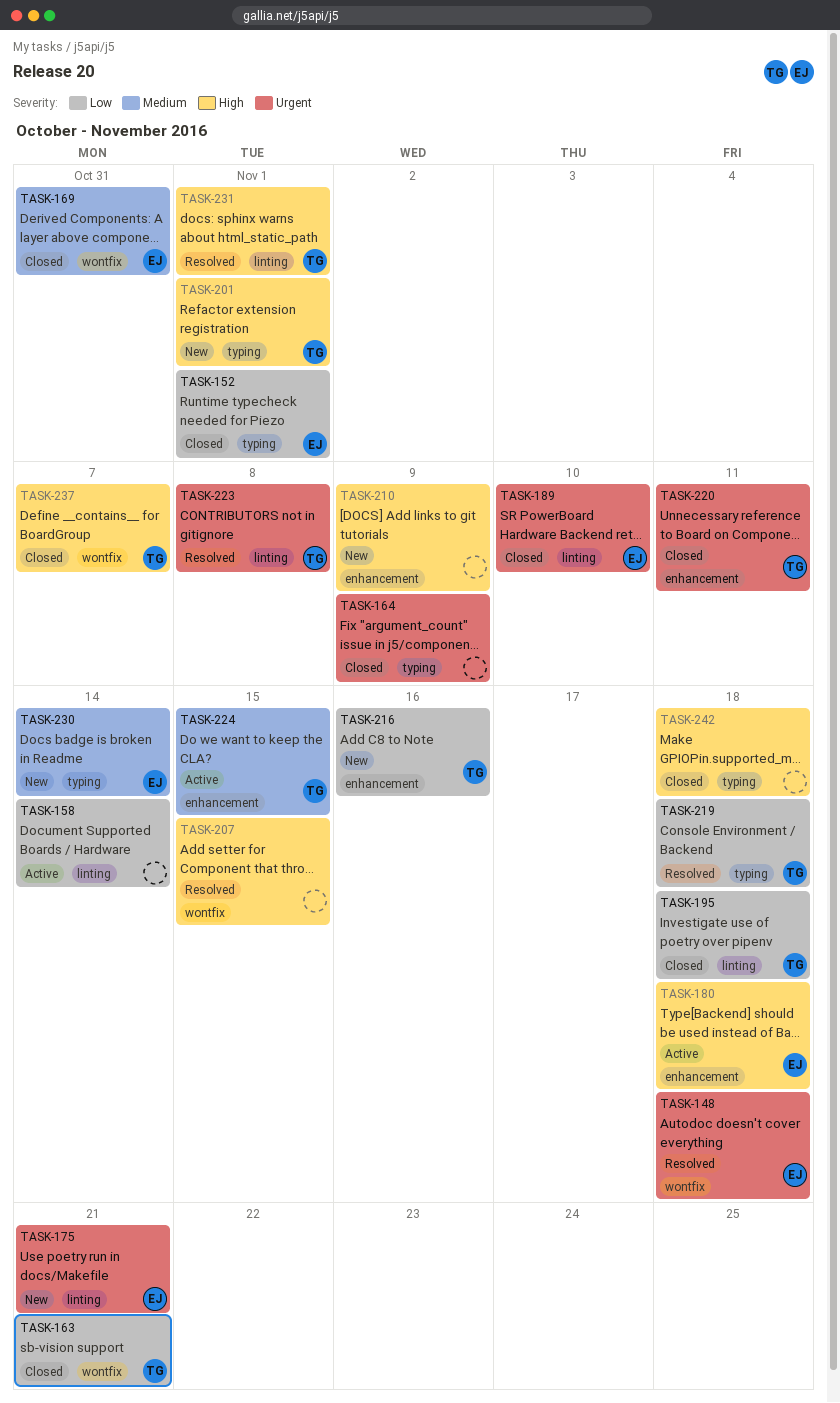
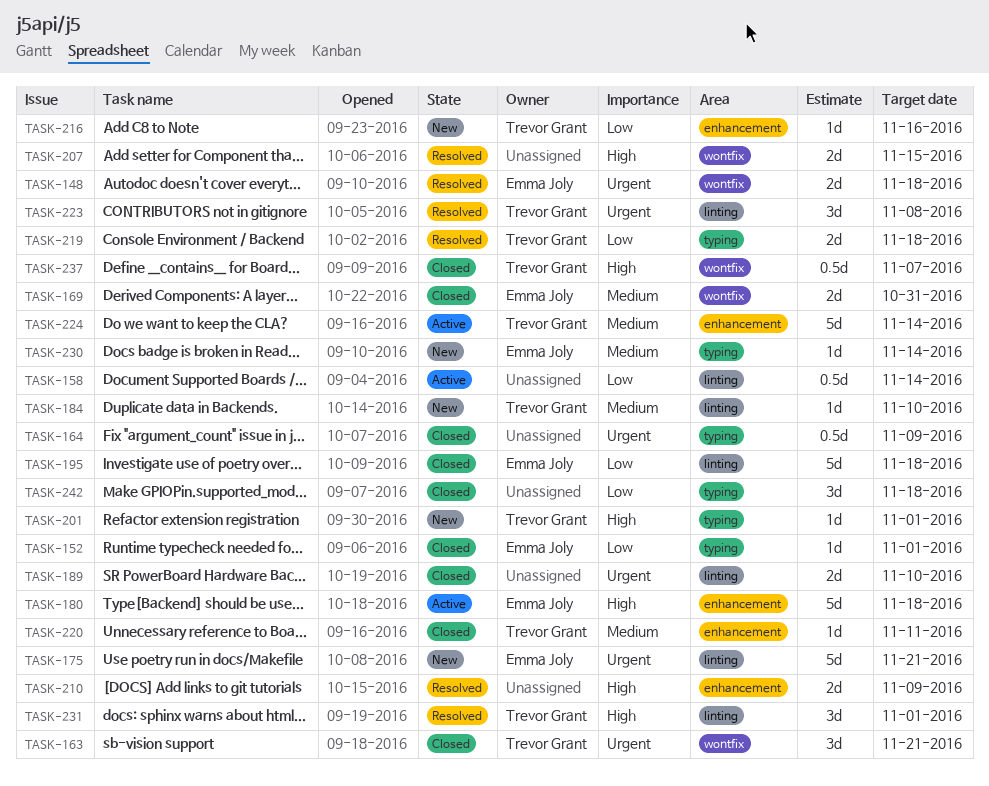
TASK-163, priority: Low -> Urgent
TASK-184: none -> present
TASK-189, owner: Emma Joly -> none
TASK-195, owner: Trevor Grant -> Emma Joly
TASK-210, status: New -> Resolved
TASK-220, priority: Urgent -> Medium
TASK-224, due: Nov 15 -> Nov 14
TASK-242, priority: High -> Low

